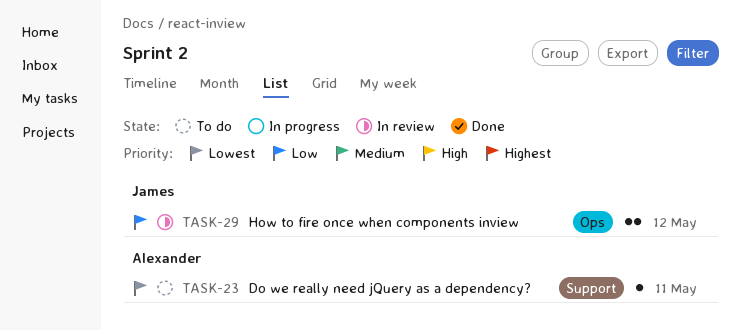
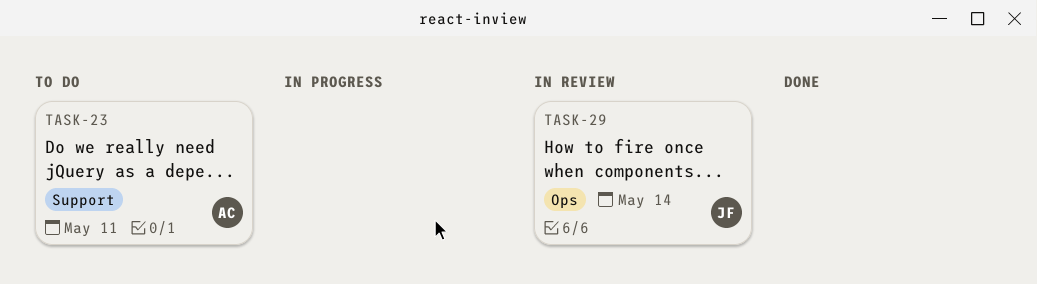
TASK-29, due: May 12 -> May 14

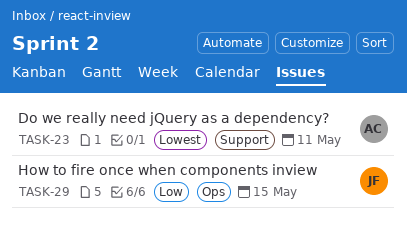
TASK-29, due: May 14 -> May 15

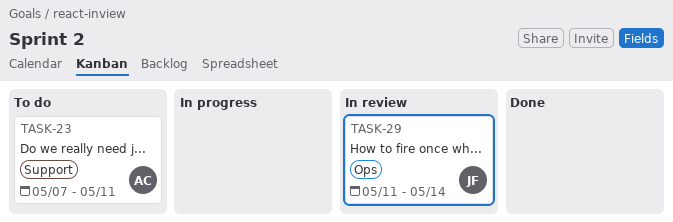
TASK-29, due: May 15 -> May 14

